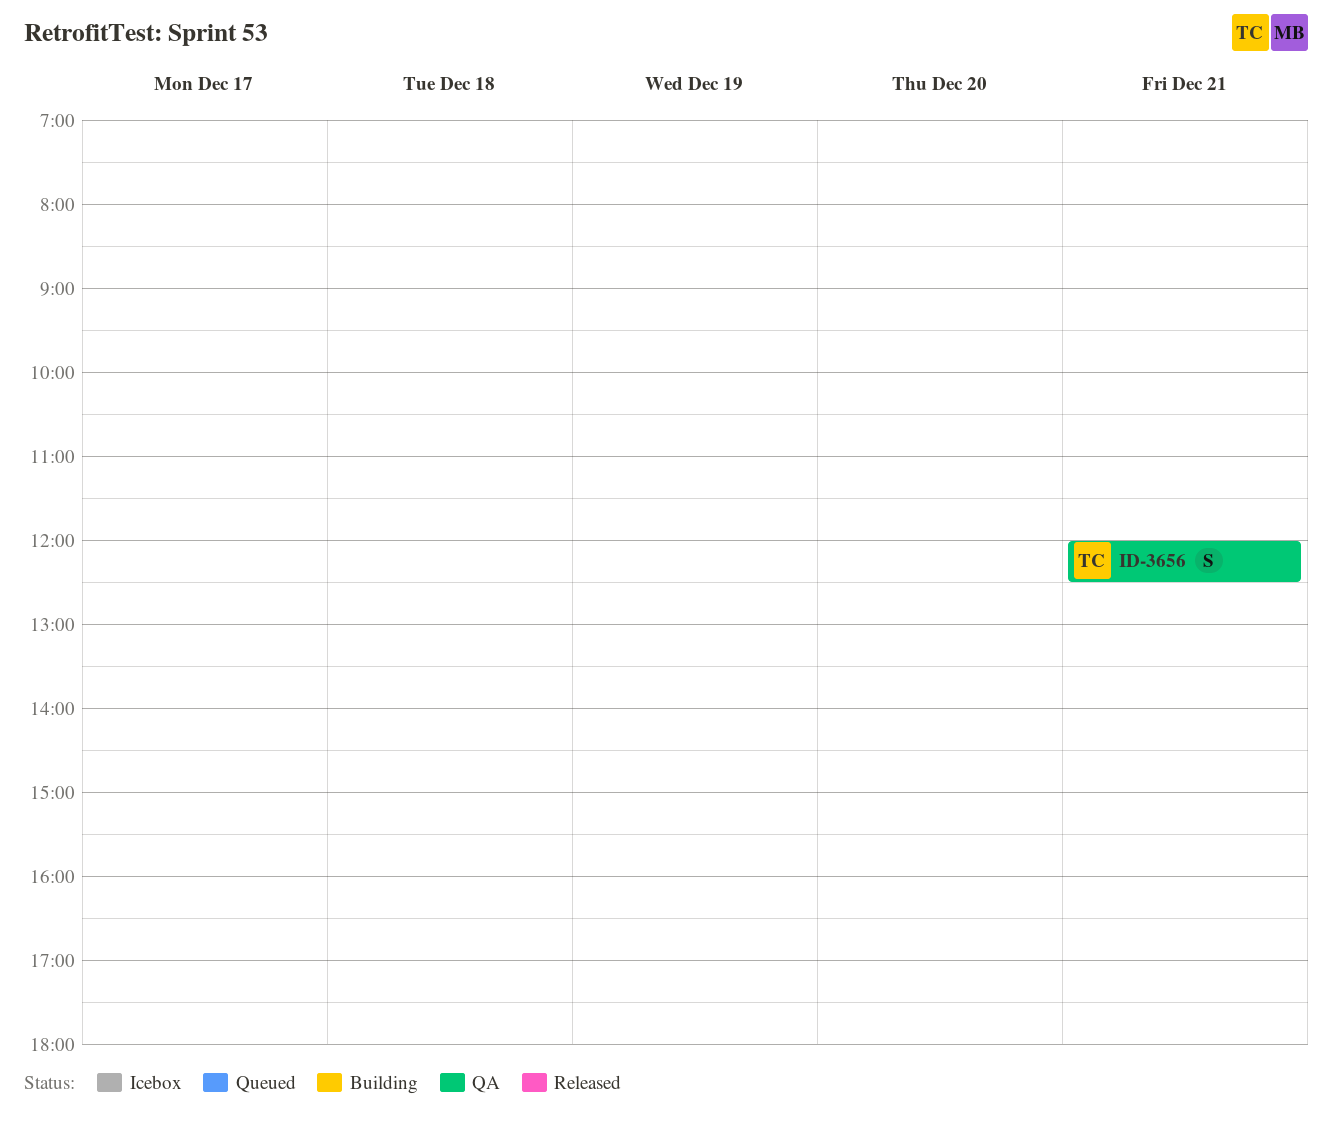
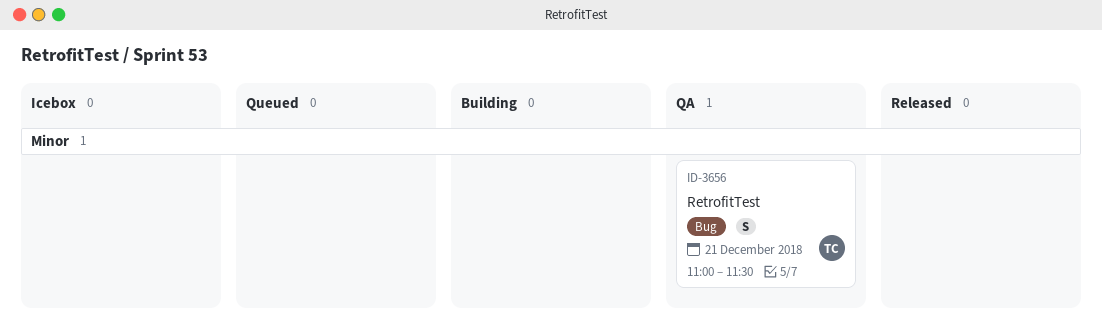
ID-3656, begins: 12:00 -> 11:00
ID-3656, ends: 12:30 -> 11:30

